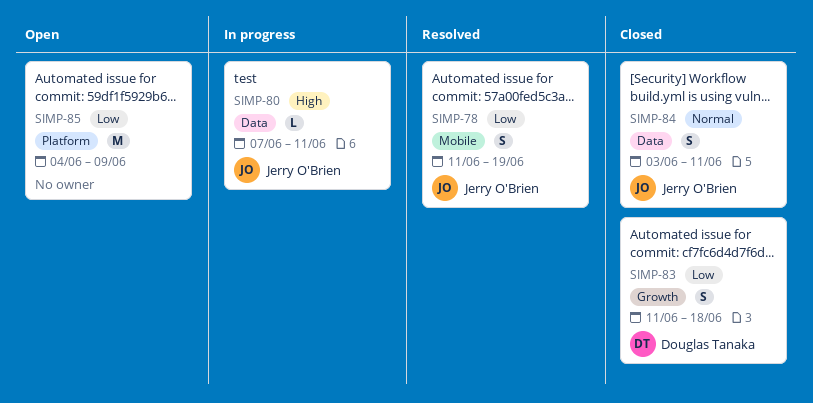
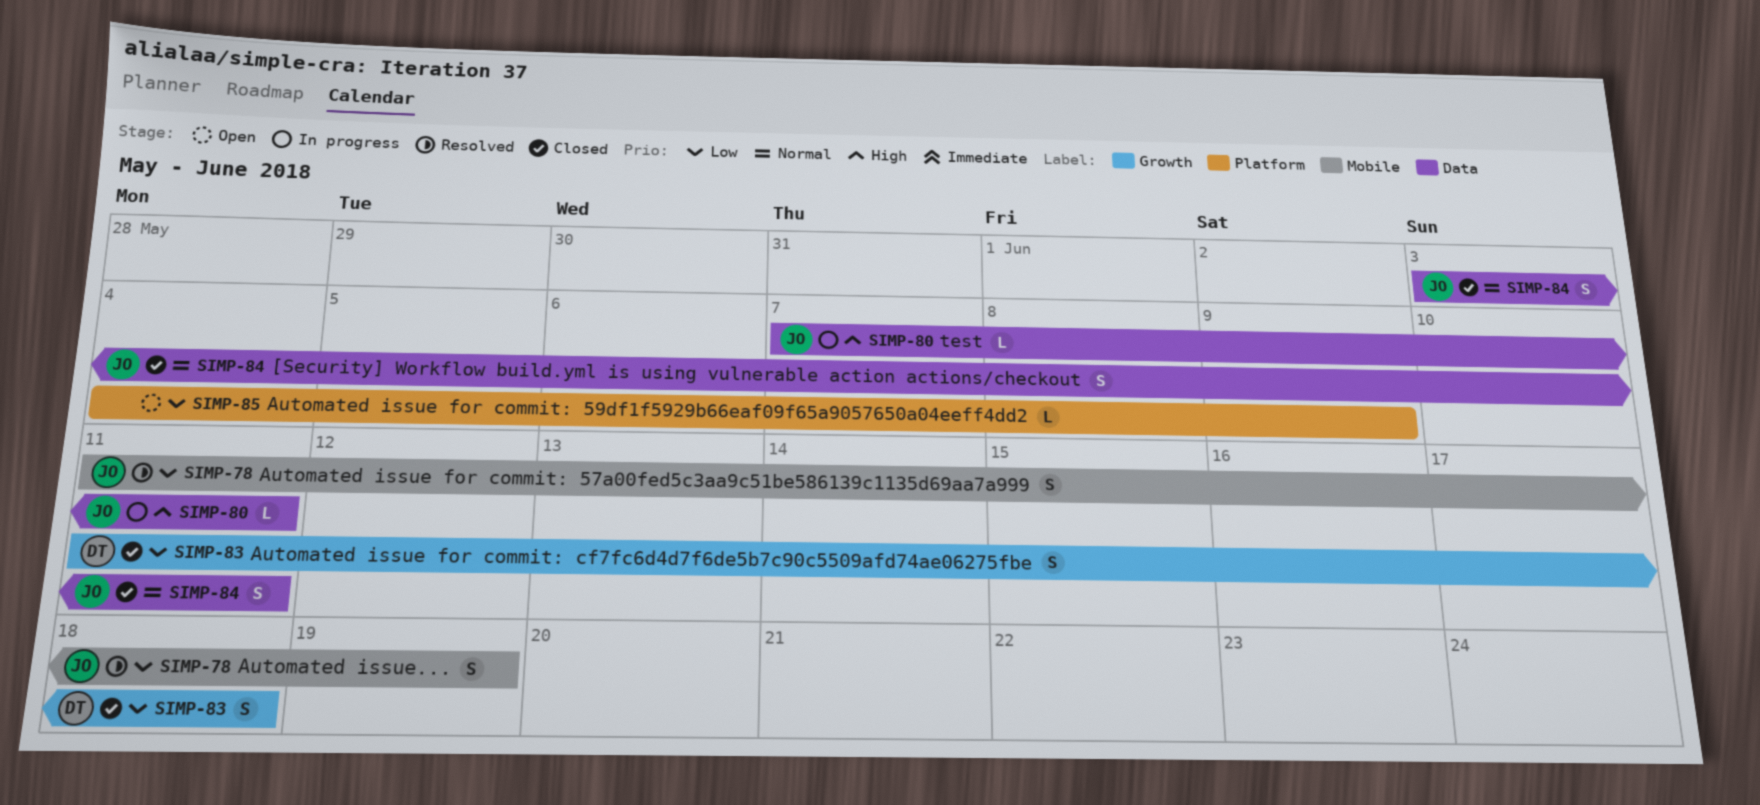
SIMP-85, estimate: M -> L

